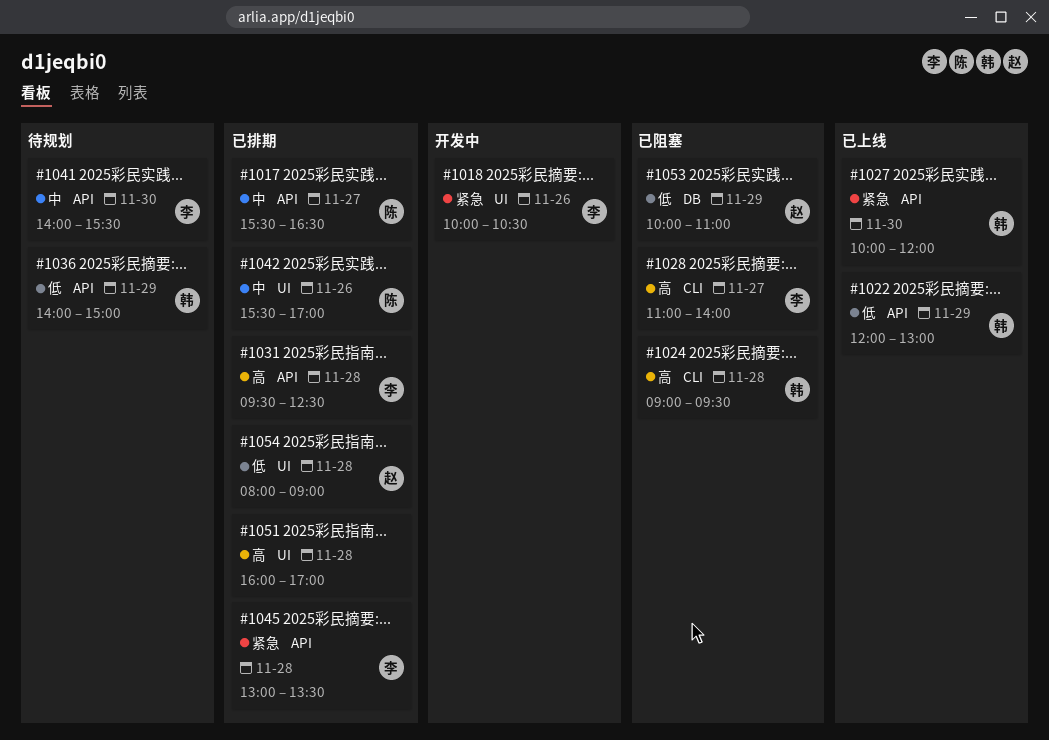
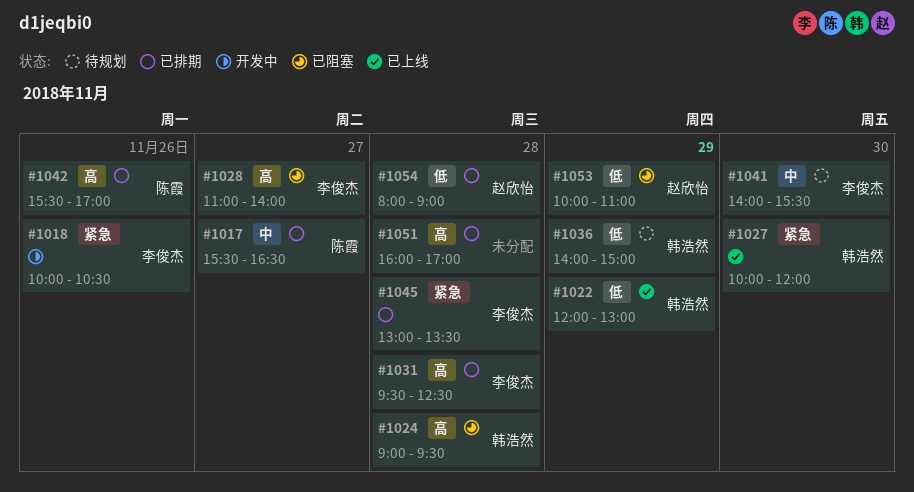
#1042, priority: 中 -> 高

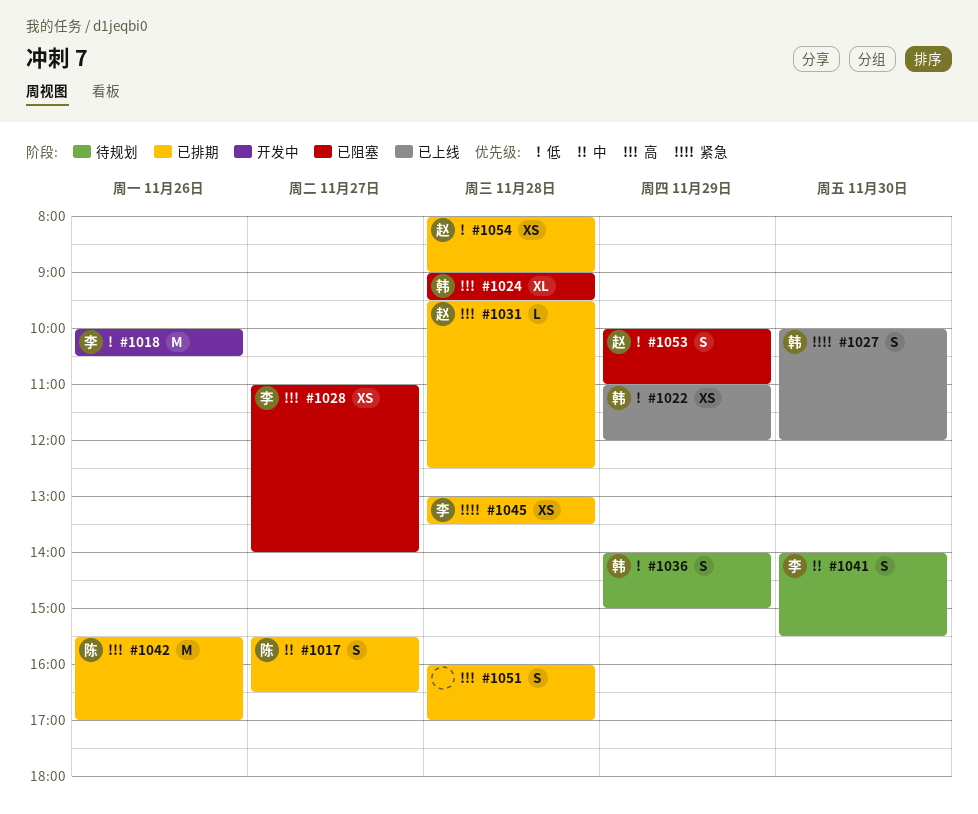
#1018, priority: 紧急 -> 低
#1022, begins: 12:00 -> 11:00
#1022, ends: 13:00 -> 12:00
#1031, owner: 李俊杰 -> 赵欣怡

